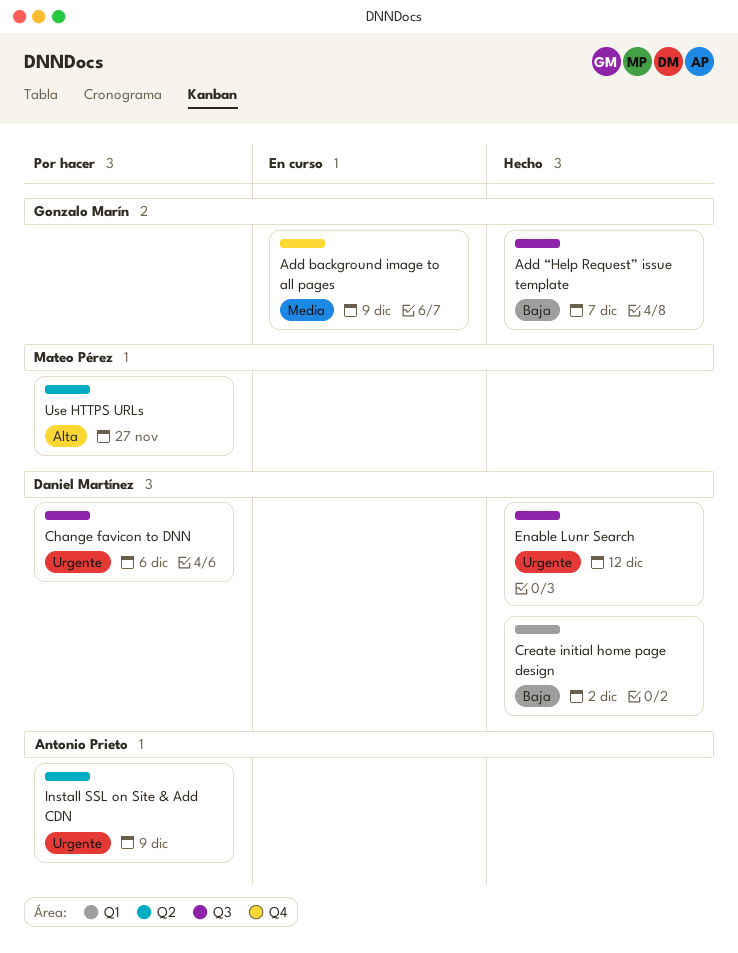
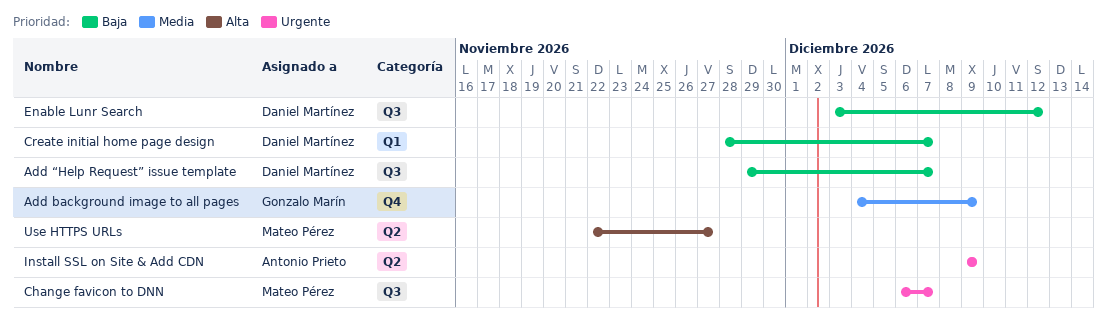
Add “Help Request” issue template, owner: Gonzalo Marín -> Daniel Martínez
Change favicon to DNN, owner: Daniel Martínez -> Mateo Pérez
Change favicon to DNN, due: Dec 6 -> Dec 7
Create initial home page design, due: Dec 2 -> Dec 7
Enable Lunr Search, priority: Urgente -> Baja

